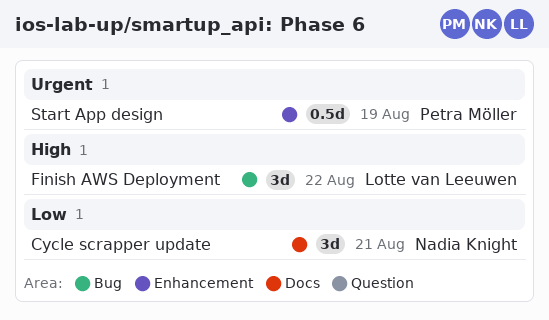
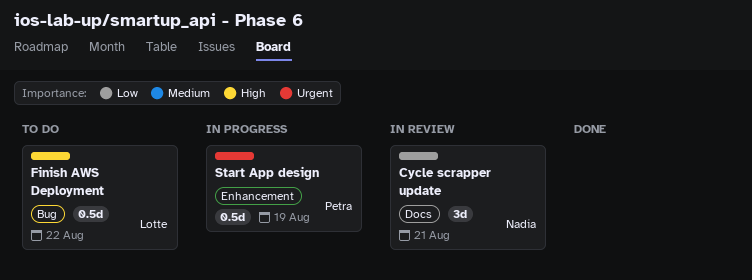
Finish AWS Deployment, estimate: 3d -> 0.5d

